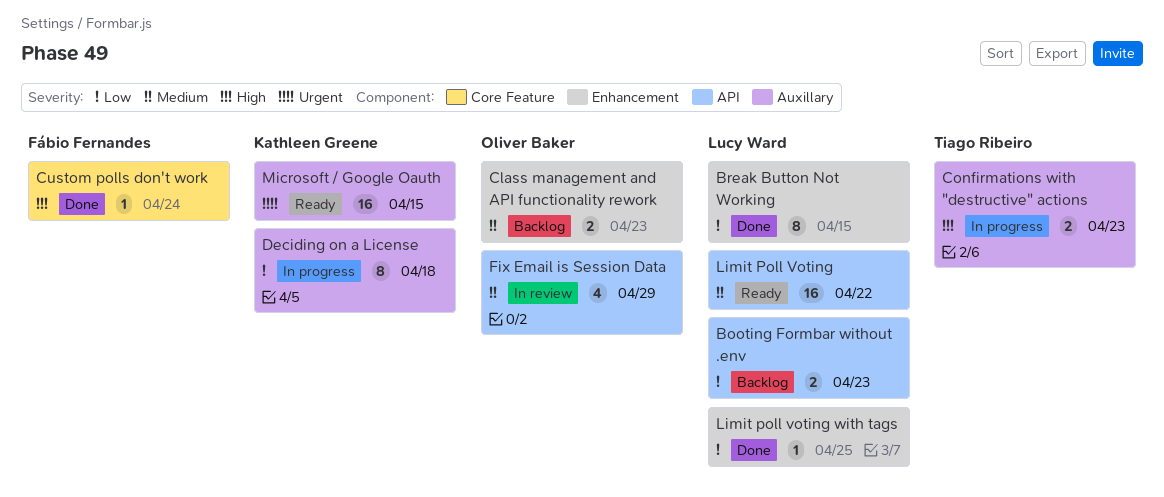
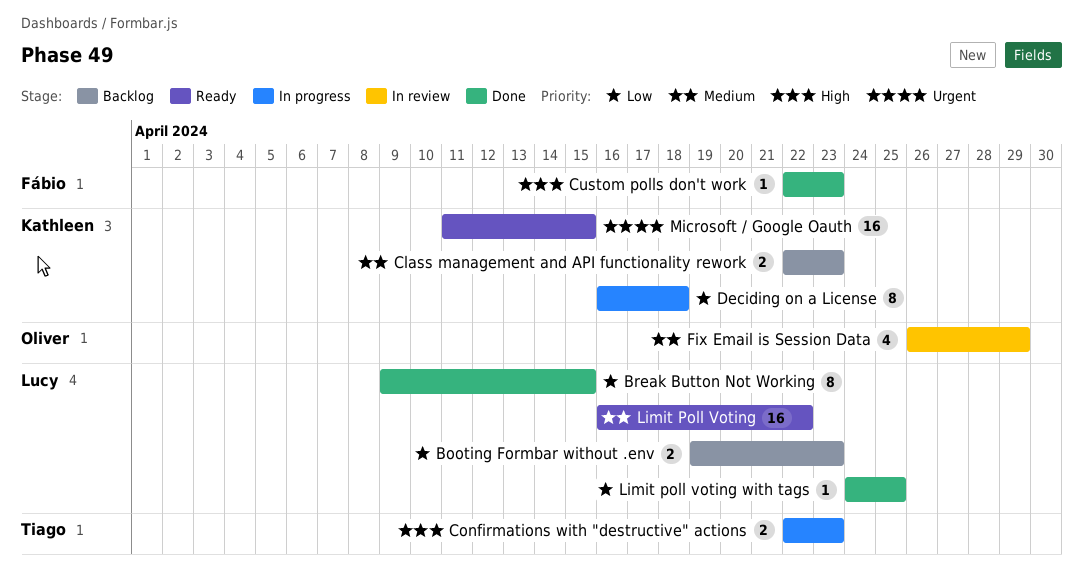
Class management and API functionality rework, owner: Oliver Baker -> Kathleen Greene
Custom polls don't work, due: Apr 24 -> Apr 23

